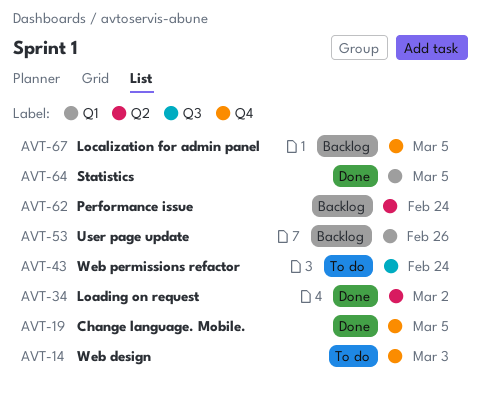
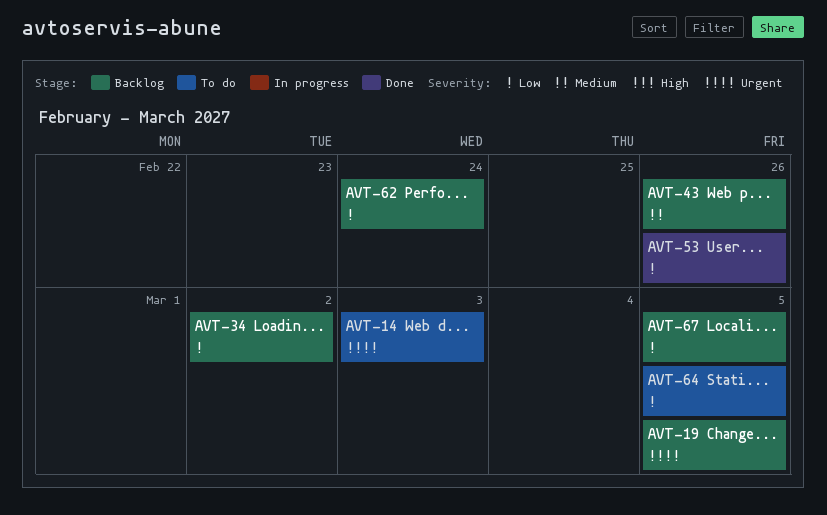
AVT-19, status: Done -> Backlog
AVT-34, status: Done -> Backlog
AVT-43, status: To do -> Backlog
AVT-43, due: Feb 24 -> Feb 26
AVT-53, status: Backlog -> Done
AVT-64, status: Done -> To do

